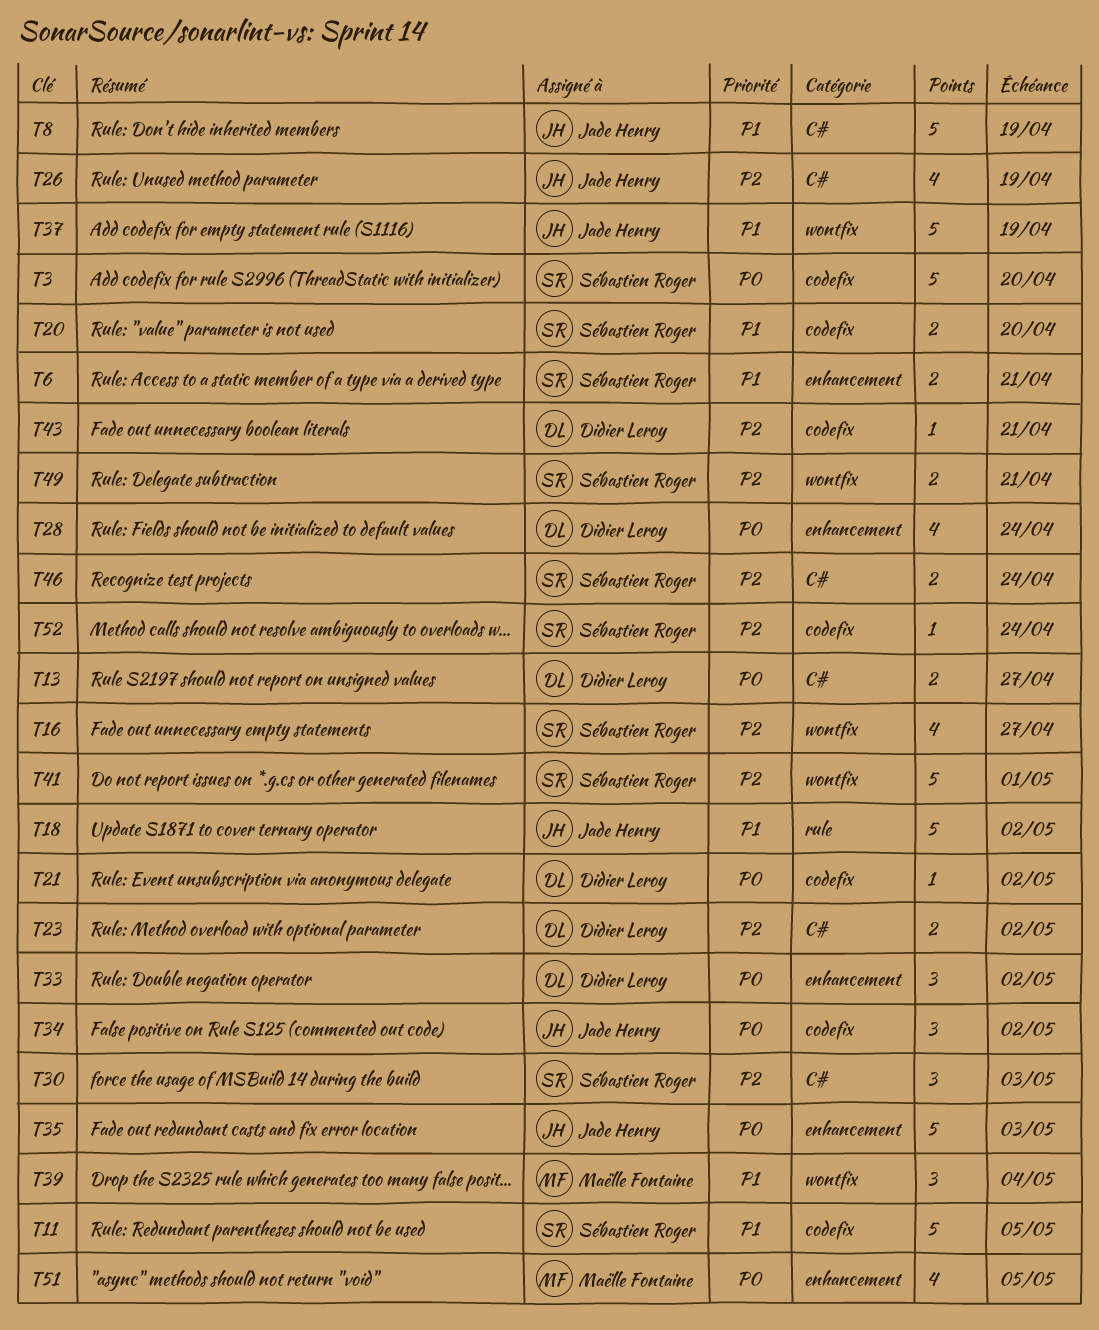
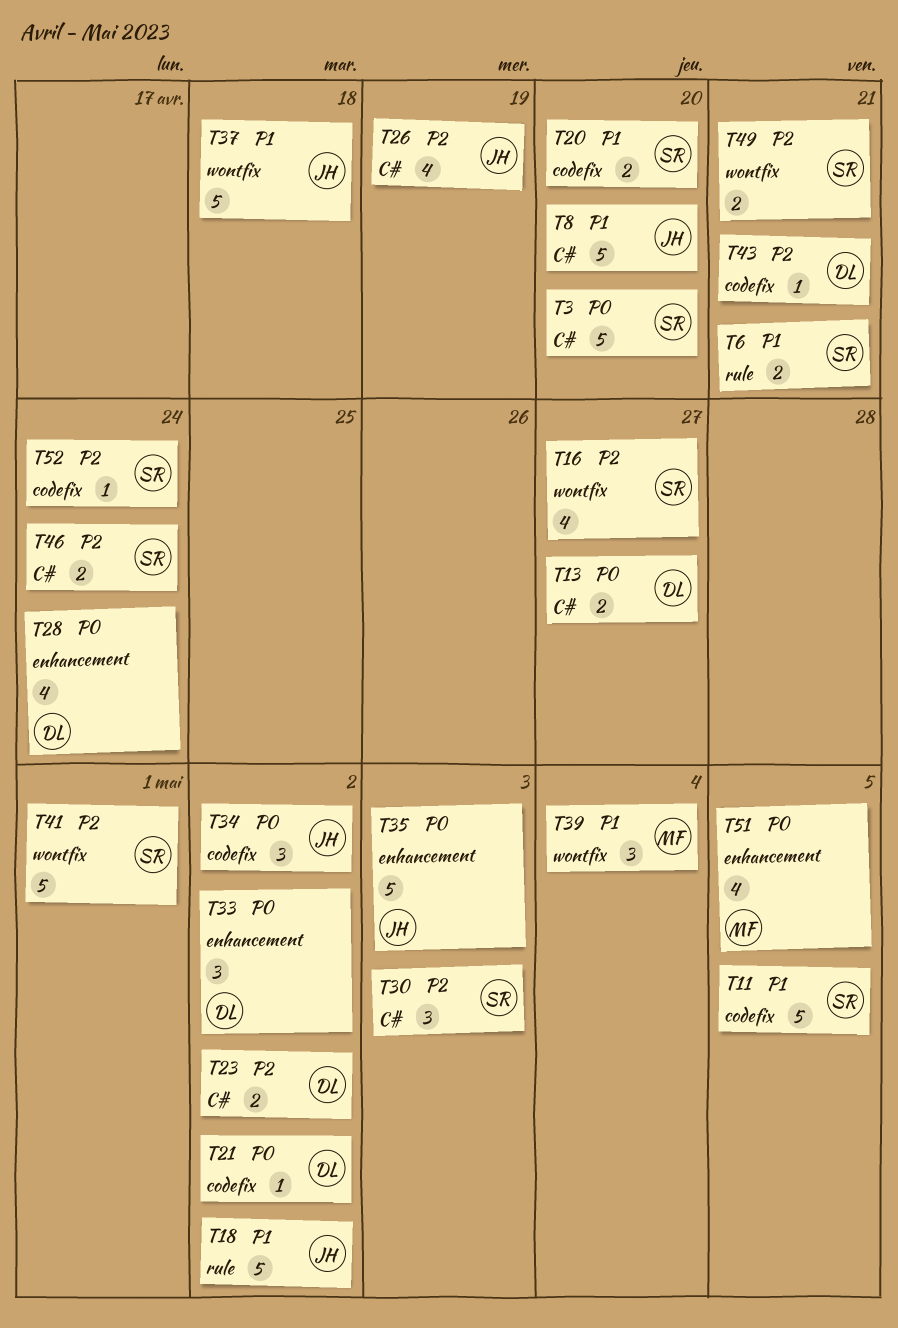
T3, label: codefix -> C#
T6, label: enhancement -> rule
T8, due: Apr 19 -> Apr 20
T37, due: Apr 19 -> Apr 18

